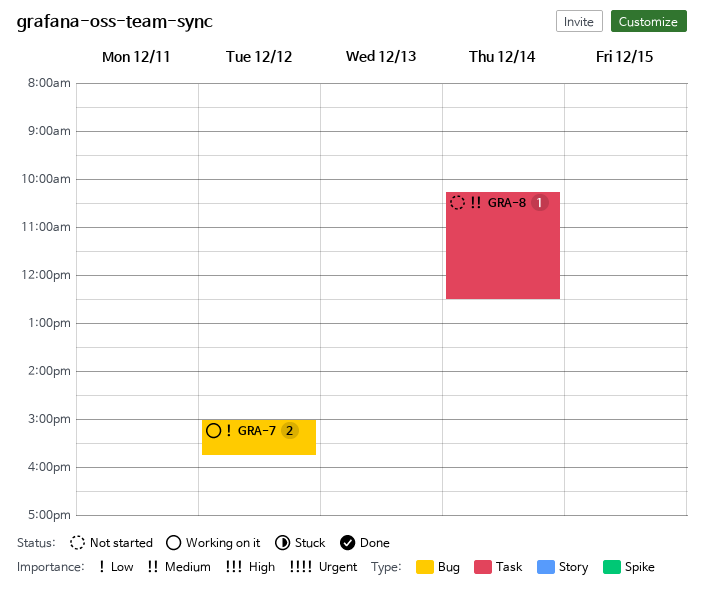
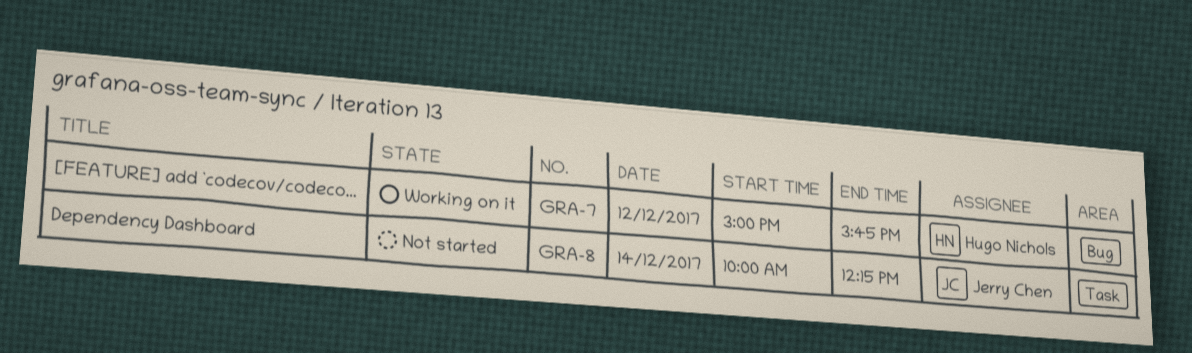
GRA-8, begins: 10:15 -> 10:00
GRA-8, ends: 12:30 -> 12:15

